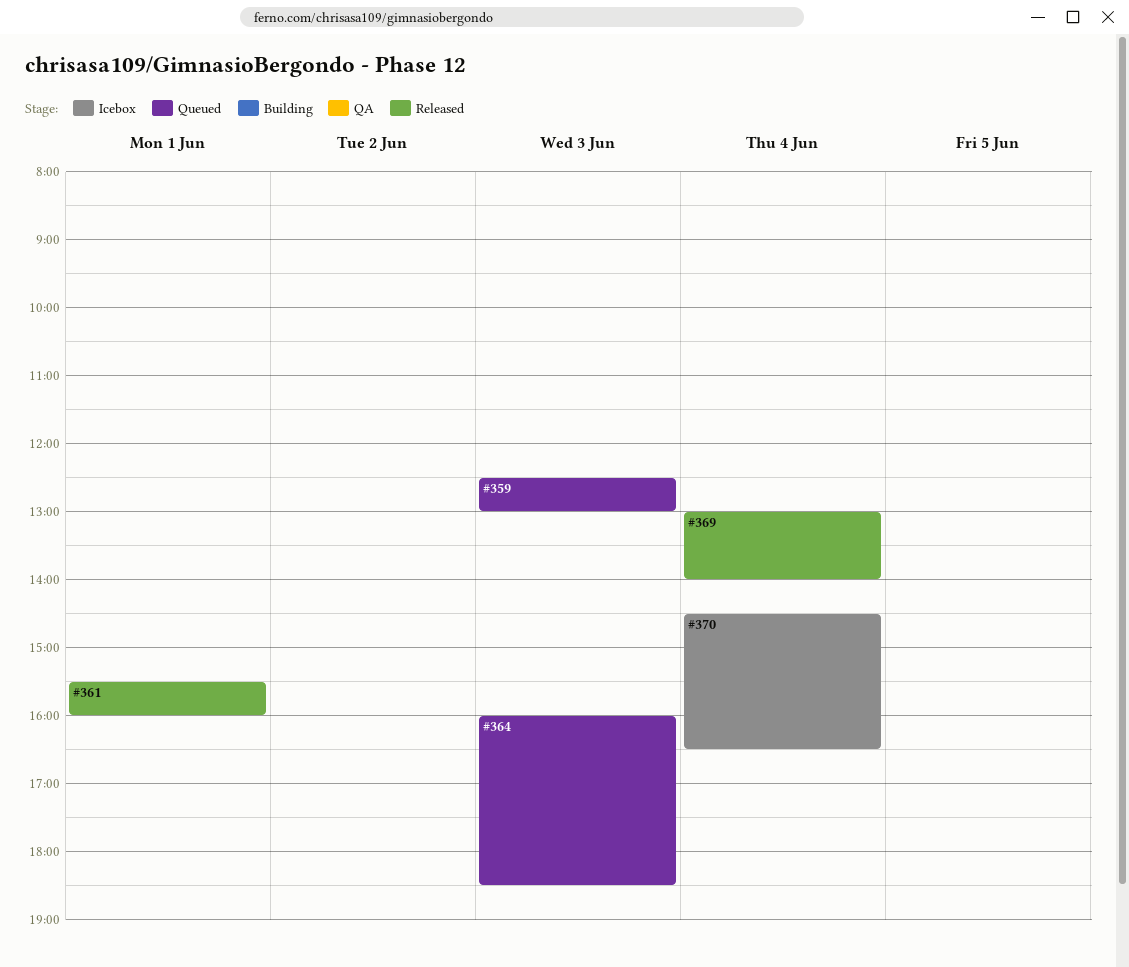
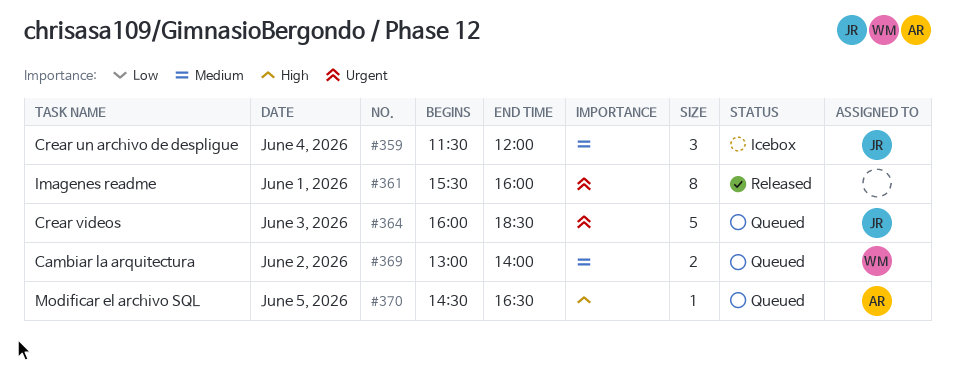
#359, status: Queued -> Icebox
#359, day: Jun 3 -> Jun 4
#359, begins: 12:30 -> 11:30
#359, ends: 13:00 -> 12:00
#369, status: Released -> Queued
#369, day: Jun 4 -> Jun 2
#370, status: Icebox -> Queued
#370, day: Jun 4 -> Jun 5

